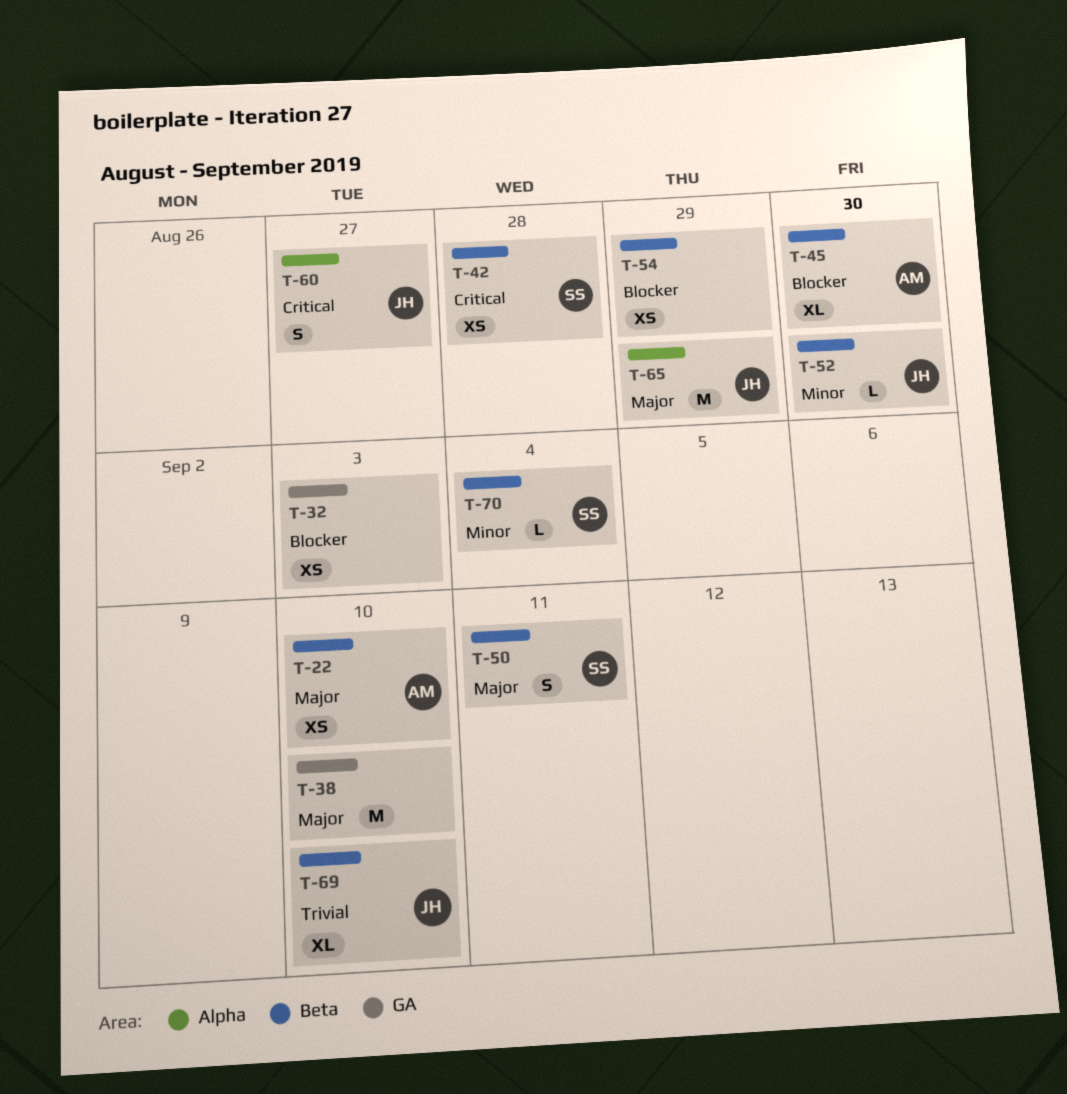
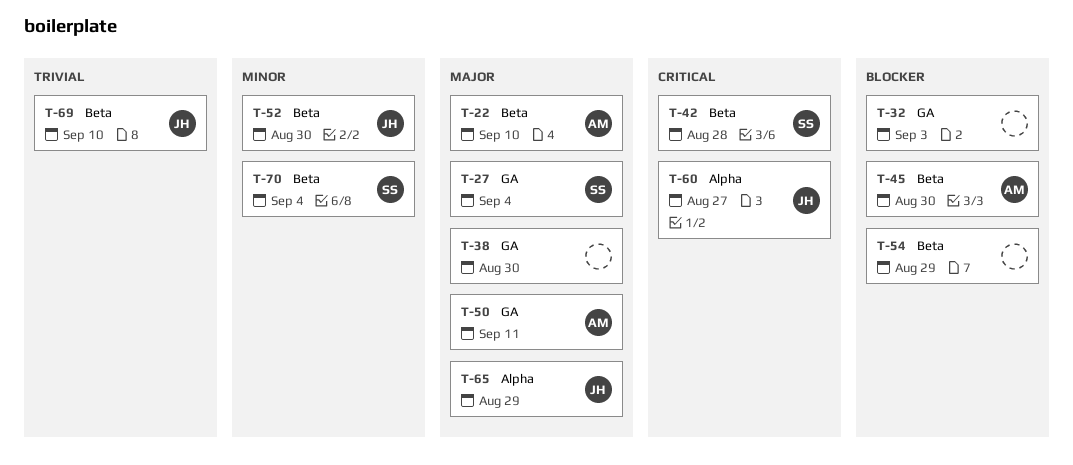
T-27: none -> present
T-38, due: Sep 10 -> Aug 30
T-50, owner: SS -> AM
T-50, label: Beta -> GA

